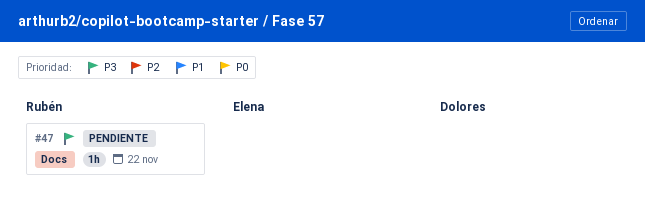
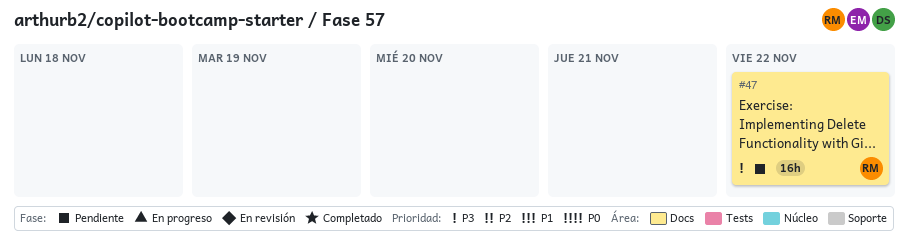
#47, estimate: 1h -> 16h

